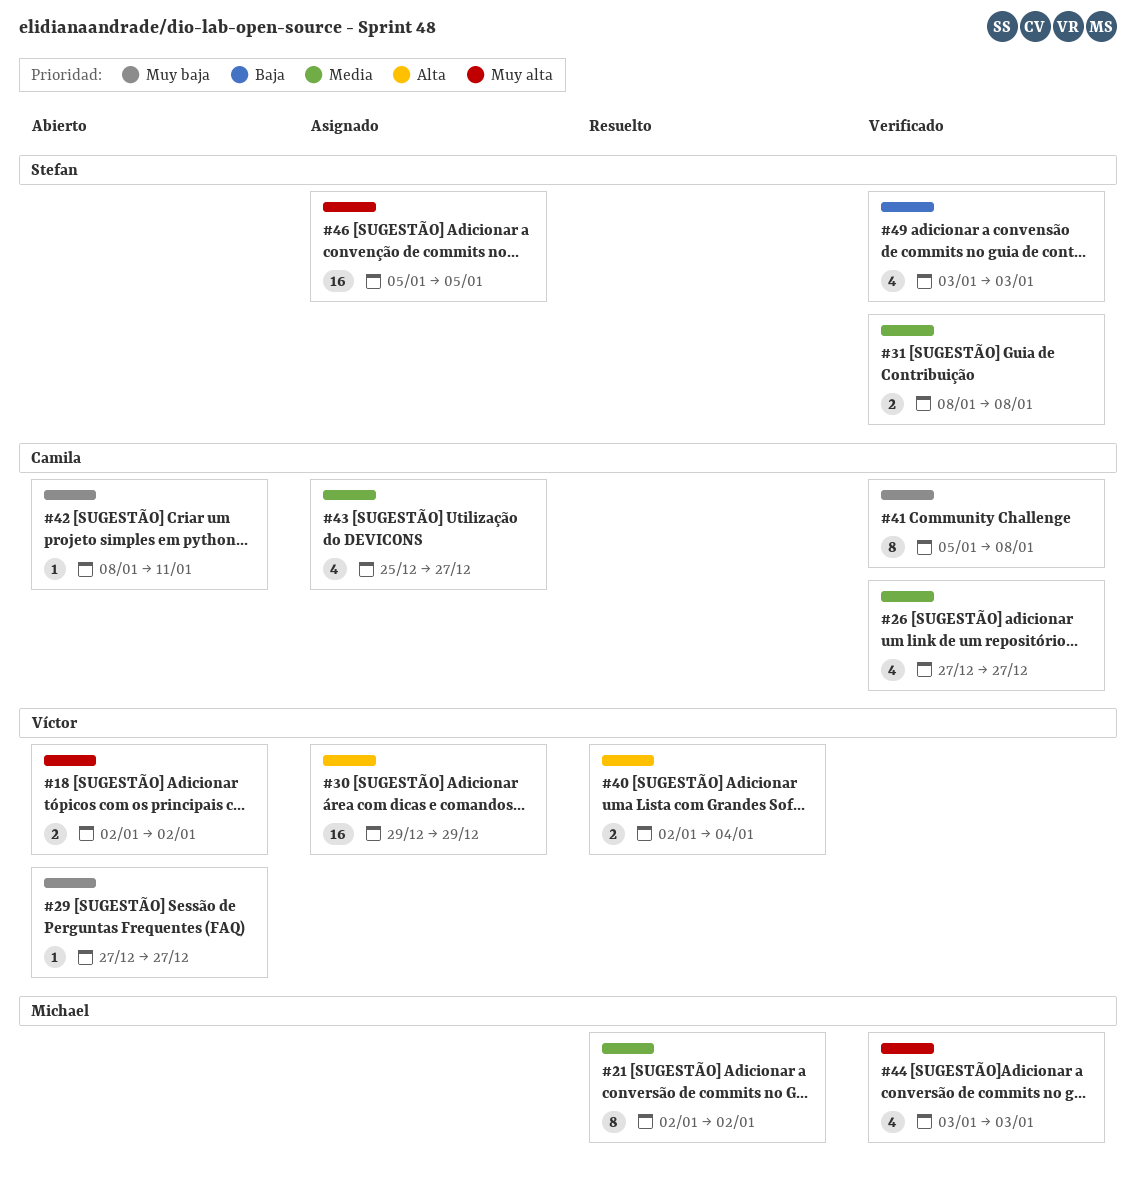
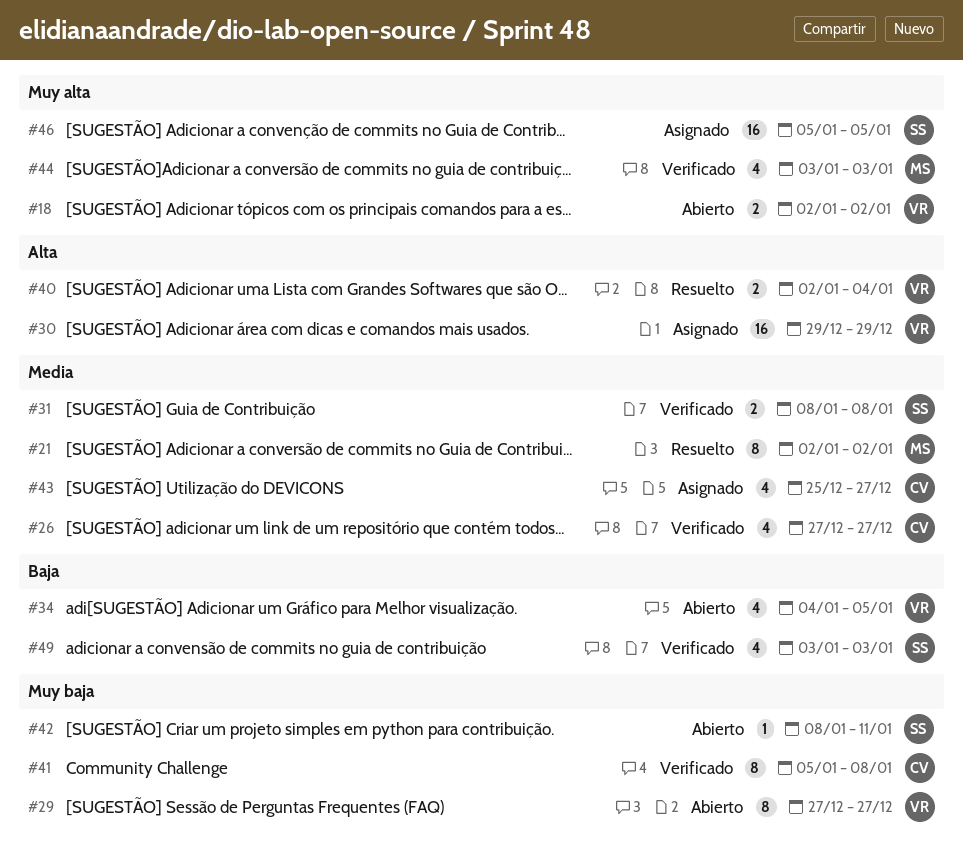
#29, estimate: 1 -> 8
#34: none -> present
#42, owner: Camila -> Stefan

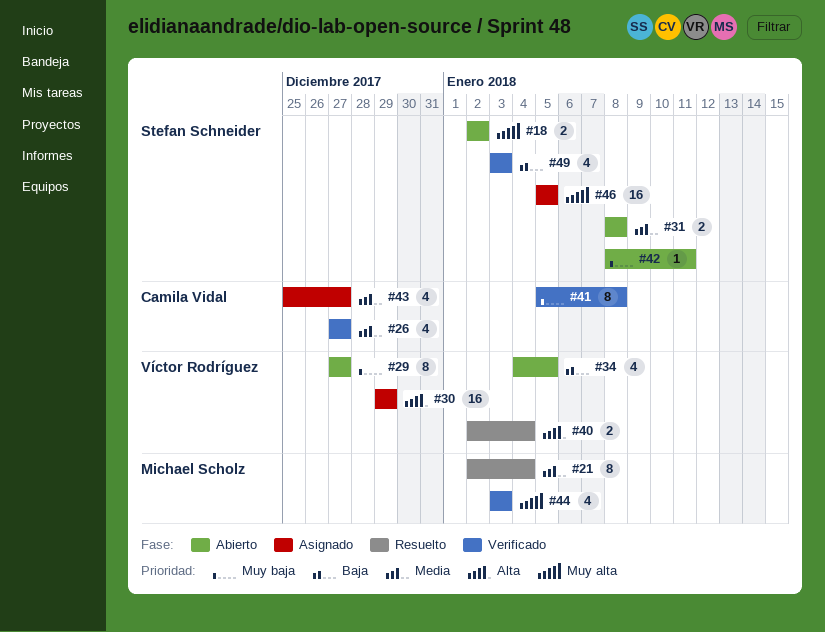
#18, owner: Víctor Rodríguez -> Stefan Schneider
#21, due: Jan 2 -> Jan 4
#31, status: Verificado -> Abierto

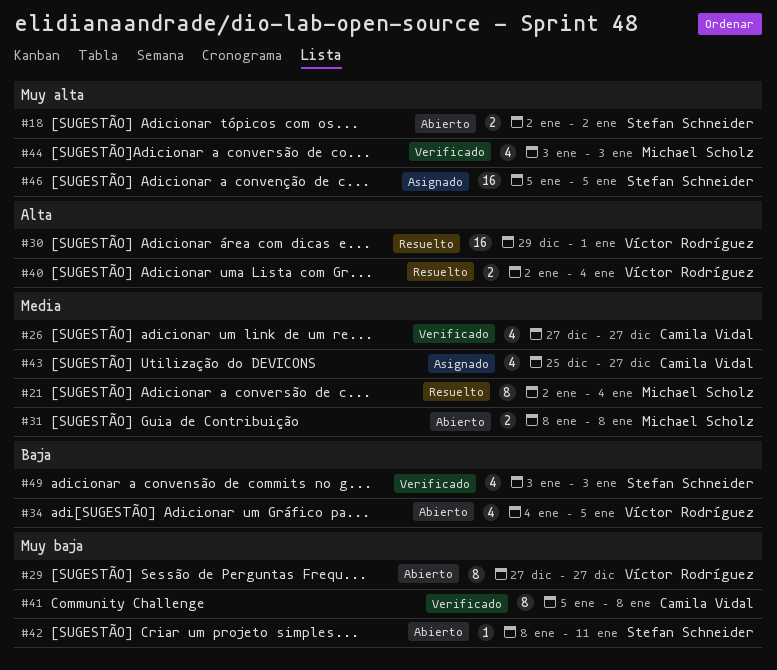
#30, status: Asignado -> Resuelto
#30, due: Dec 29 -> Jan 1
#31, owner: Stefan Schneider -> Michael Scholz

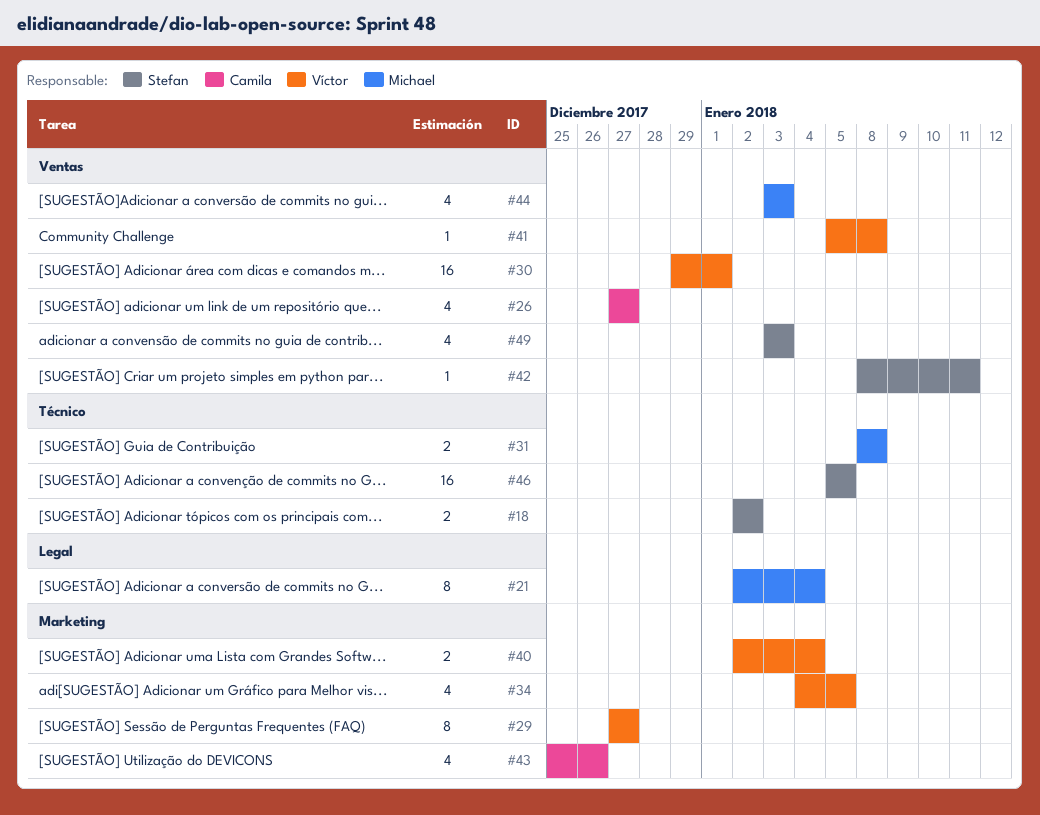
#41, owner: Camila Vidal -> Víctor Rodríguez
#41, estimate: 8 -> 1
#43, due: Dec 27 -> Dec 26

